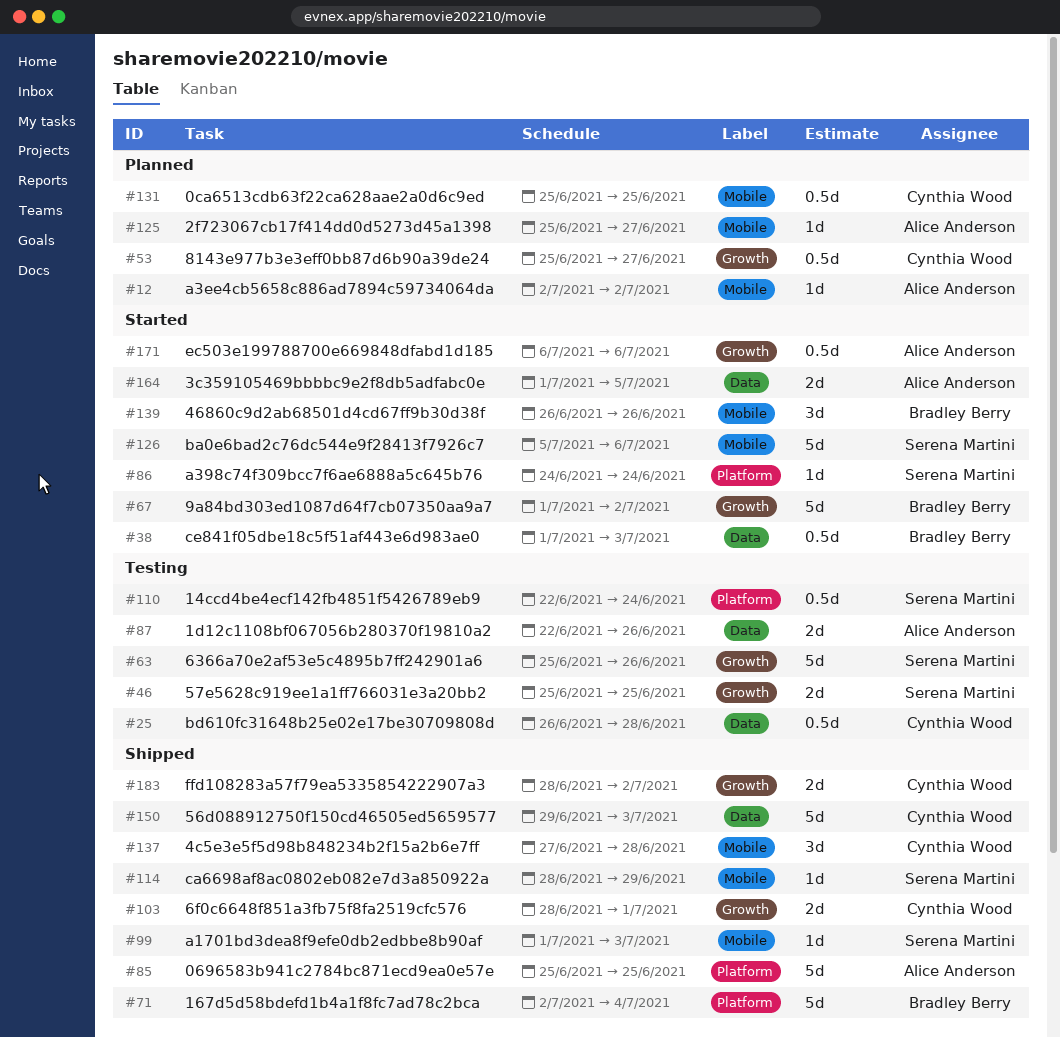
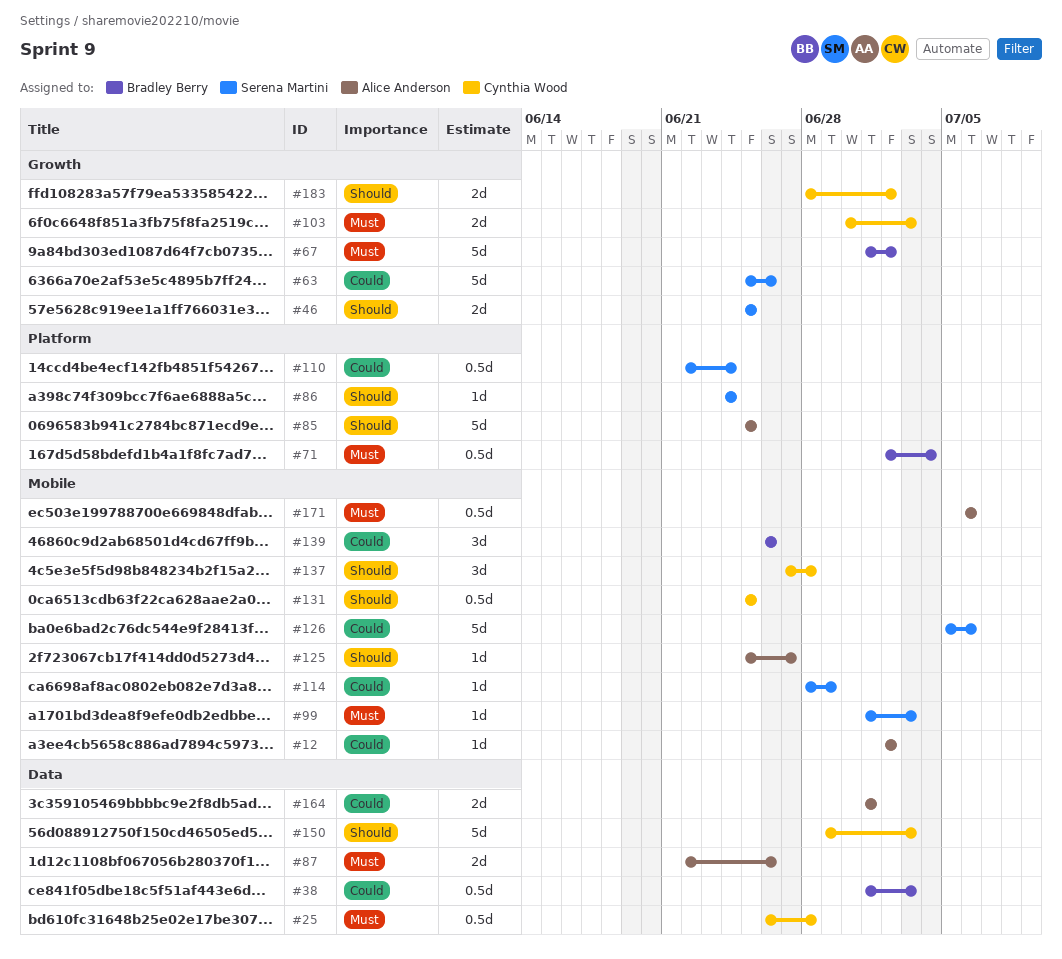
#53: present -> none
#71, estimate: 5d -> 0.5d
#103, start: Jun 28 -> Jun 30
#103, due: Jul 1 -> Jul 3
#164, due: Jul 5 -> Jul 1
#171, label: Growth -> Mobile

